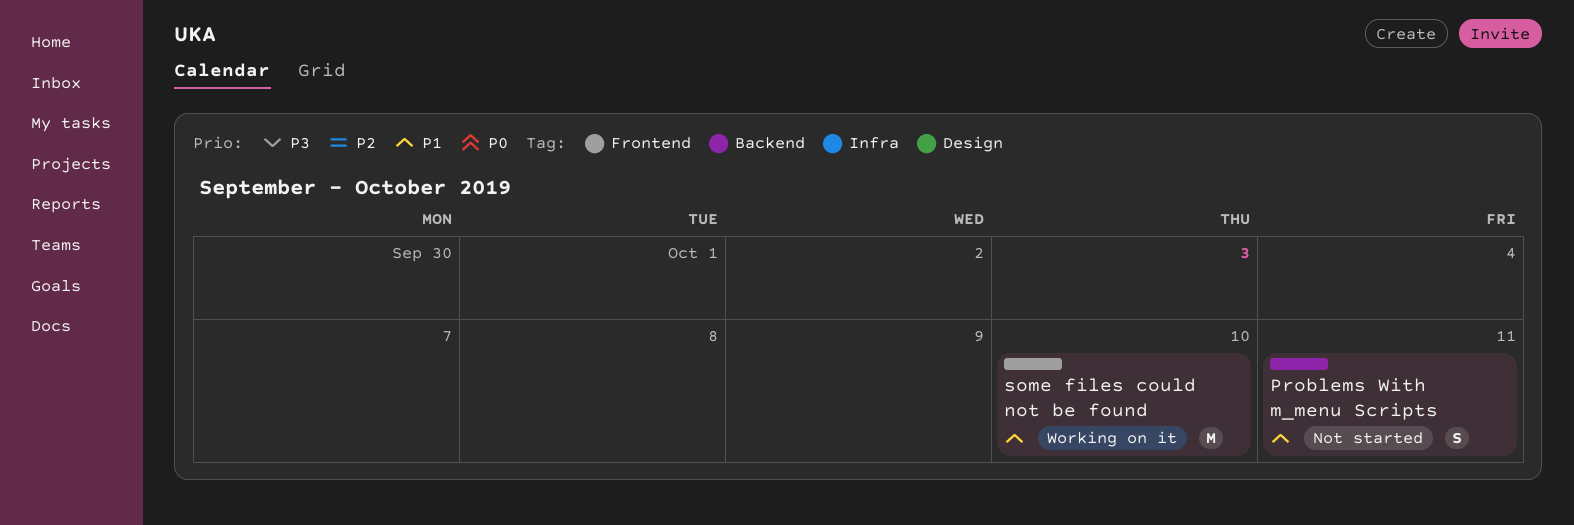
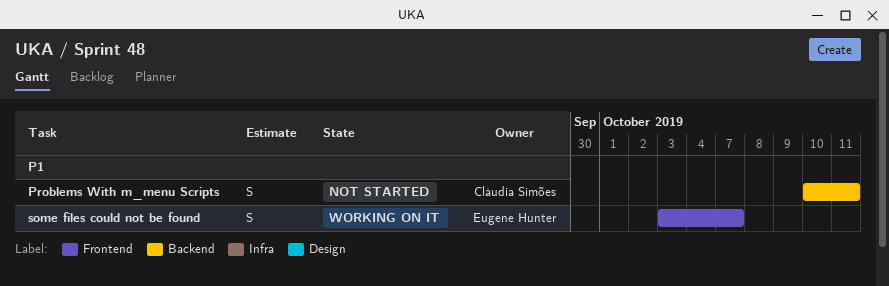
some files could not be found, estimate: M -> S
some files could not be found, due: Oct 10 -> Oct 7

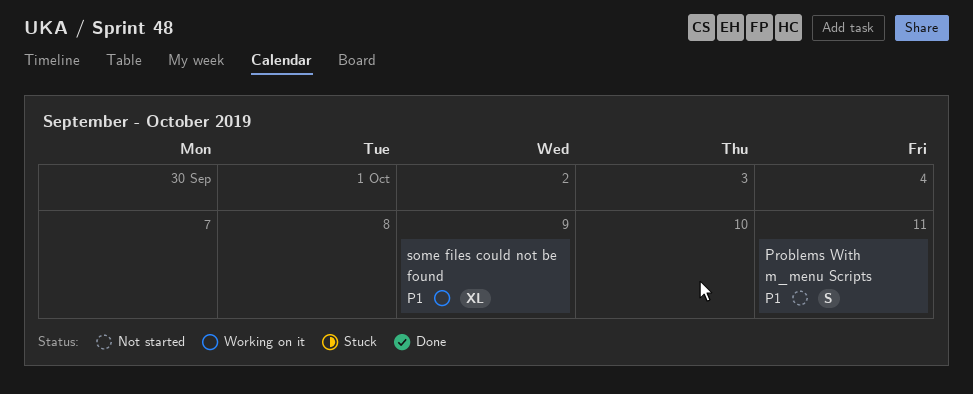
some files could not be found, estimate: S -> XL
some files could not be found, due: Oct 7 -> Oct 9

